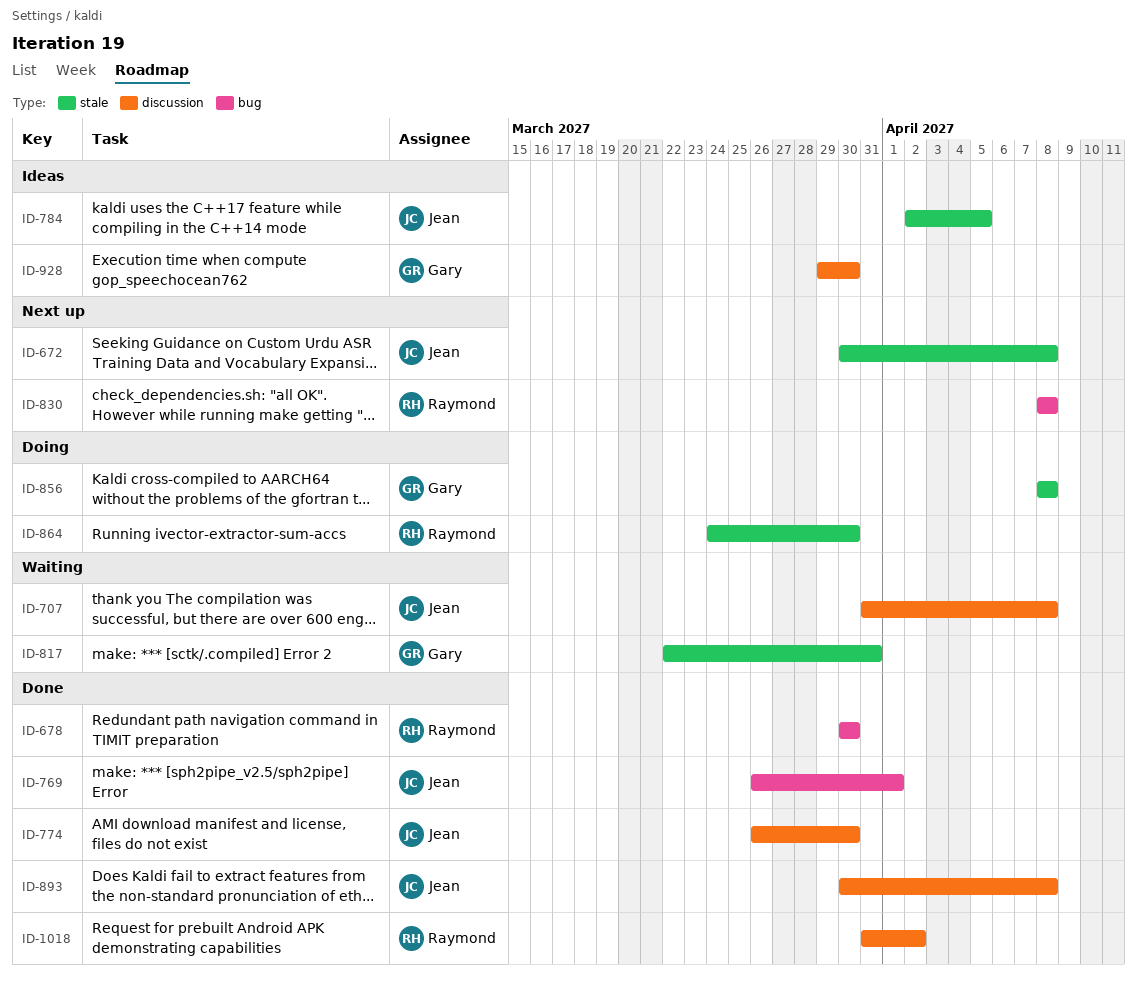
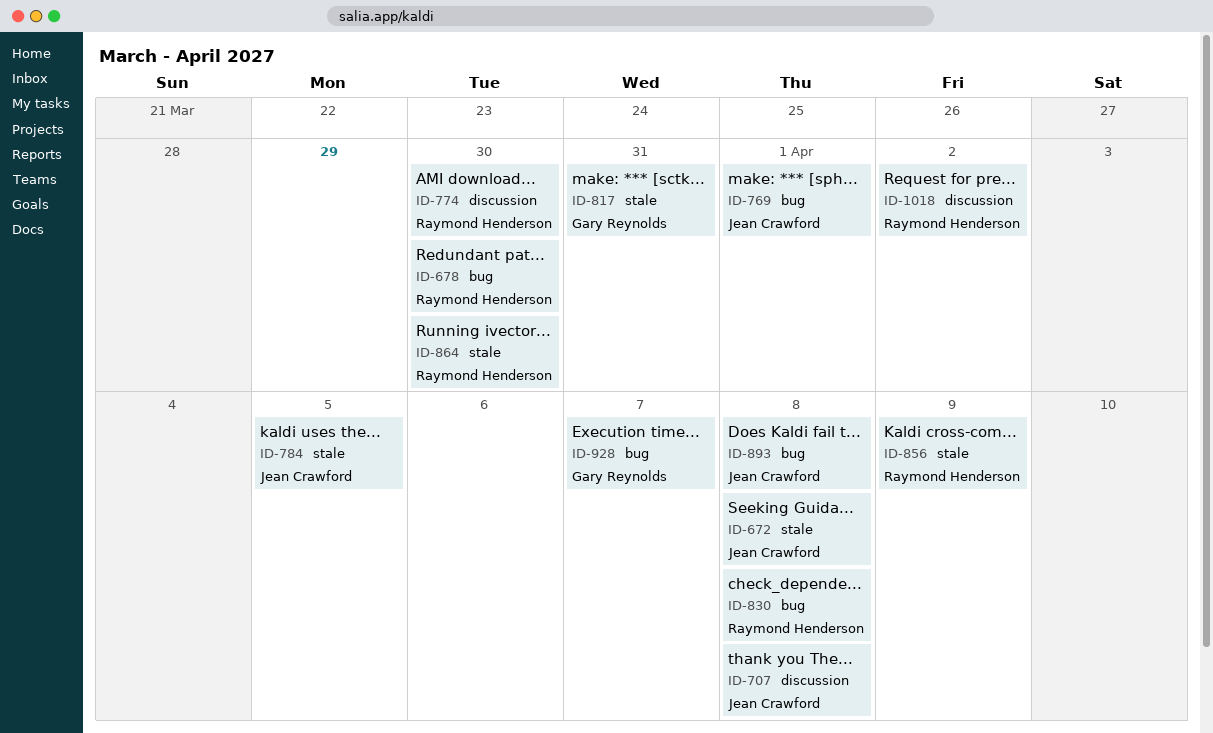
ID-774, owner: Jean Crawford -> Raymond Henderson
ID-856, owner: Gary Reynolds -> Raymond Henderson
ID-856, due: Apr 8 -> Apr 9
ID-893, label: discussion -> bug
ID-928, label: discussion -> bug
ID-928, due: Mar 30 -> Apr 7

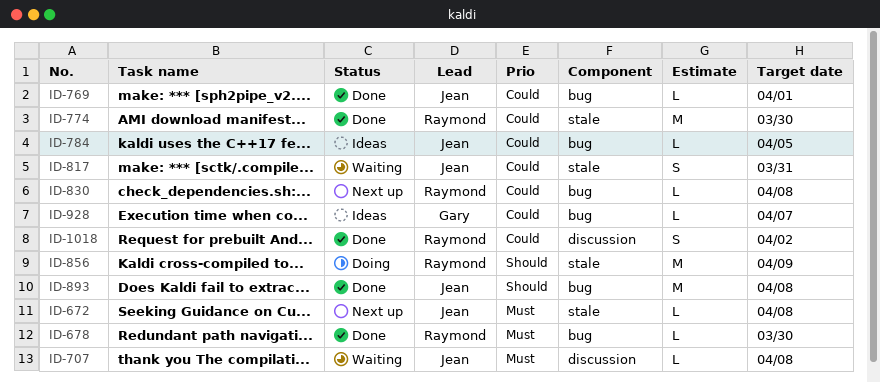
ID-774, label: discussion -> stale
ID-784, label: stale -> bug
ID-817, owner: Gary Reynolds -> Jean Crawford
ID-864: present -> none

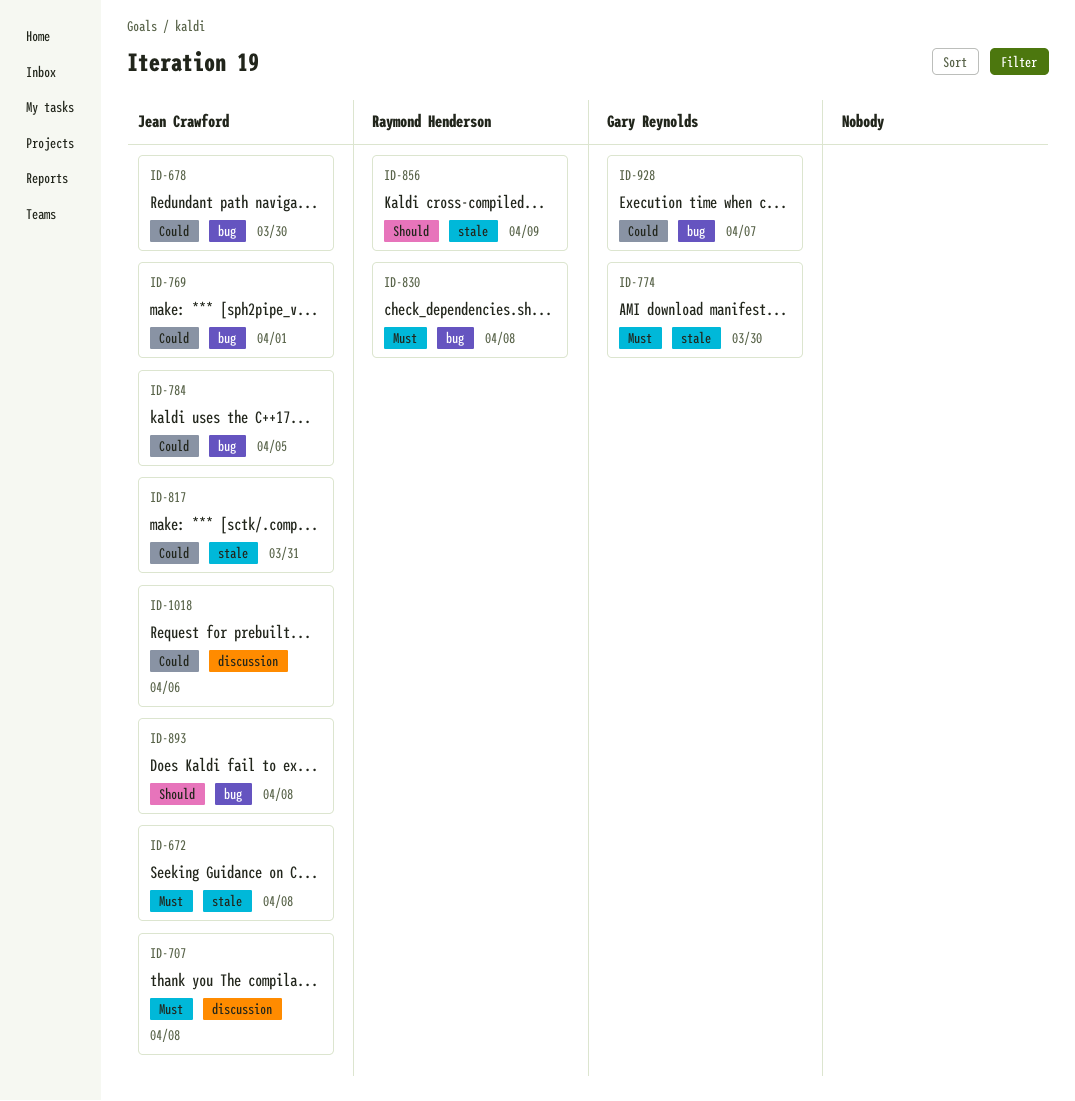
ID-678, owner: Raymond Henderson -> Jean Crawford
ID-678, priority: Must -> Could
ID-774, owner: Raymond Henderson -> Gary Reynolds
ID-774, priority: Could -> Must
ID-830, priority: Could -> Must
ID-1018, owner: Raymond Henderson -> Jean Crawford
ID-1018, due: Apr 2 -> Apr 6

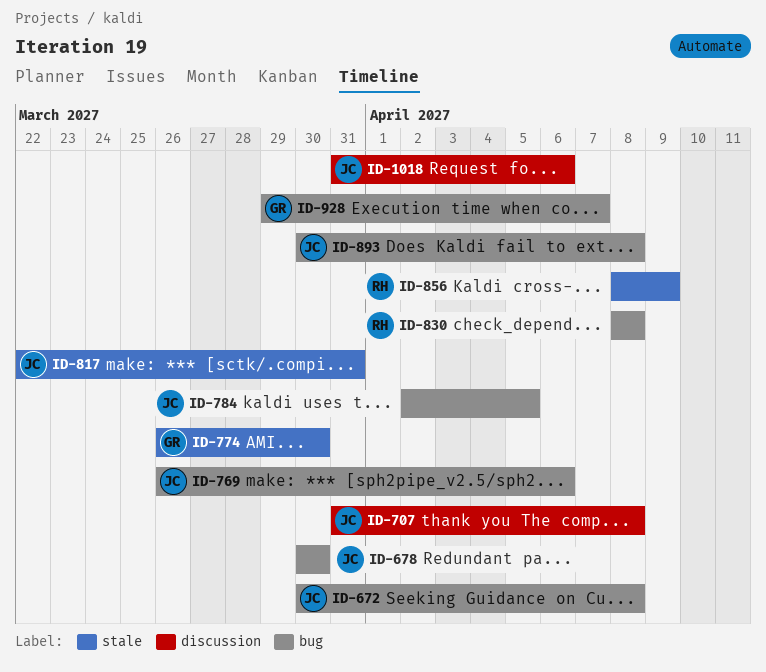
ID-672, label: stale -> bug
ID-769, due: Apr 1 -> Apr 6

